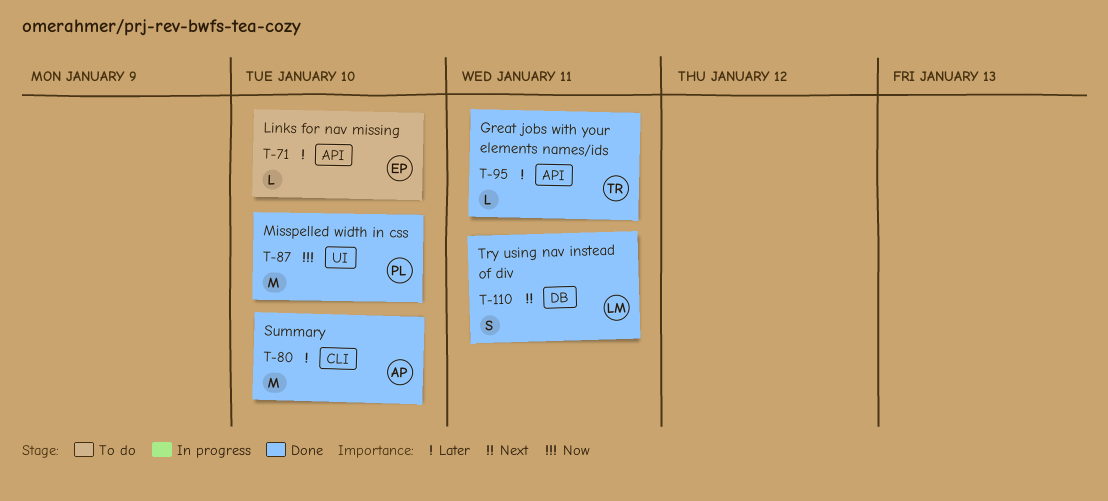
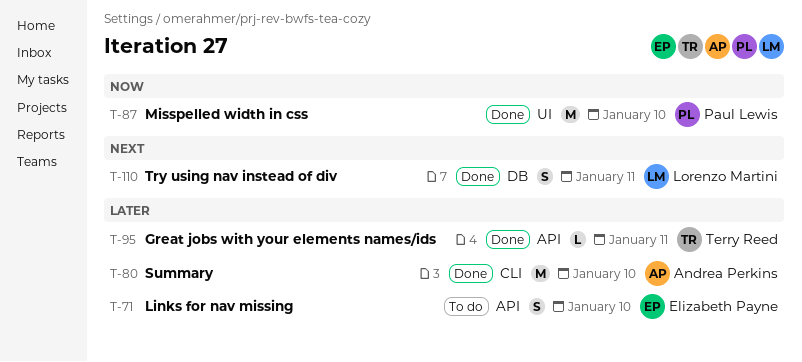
T-71, estimate: L -> S

